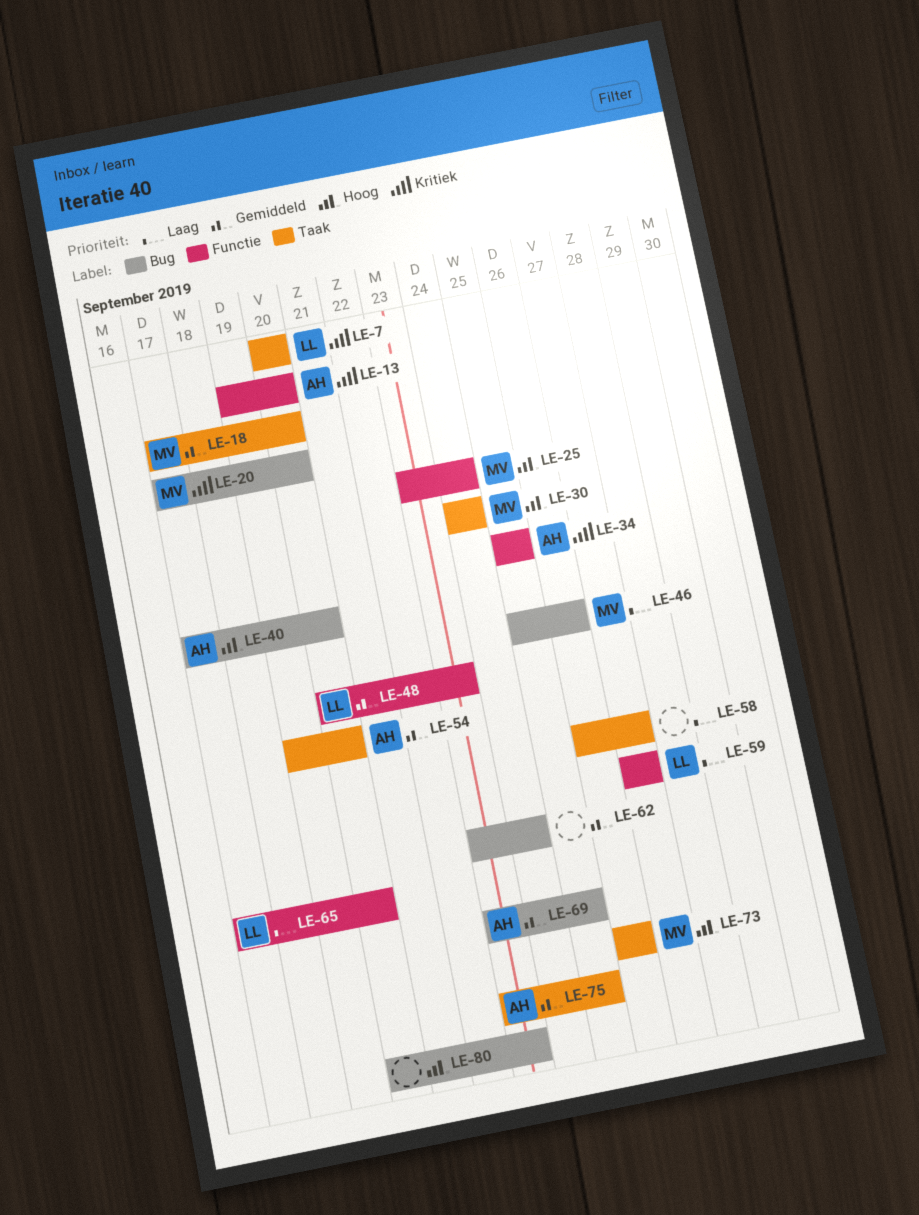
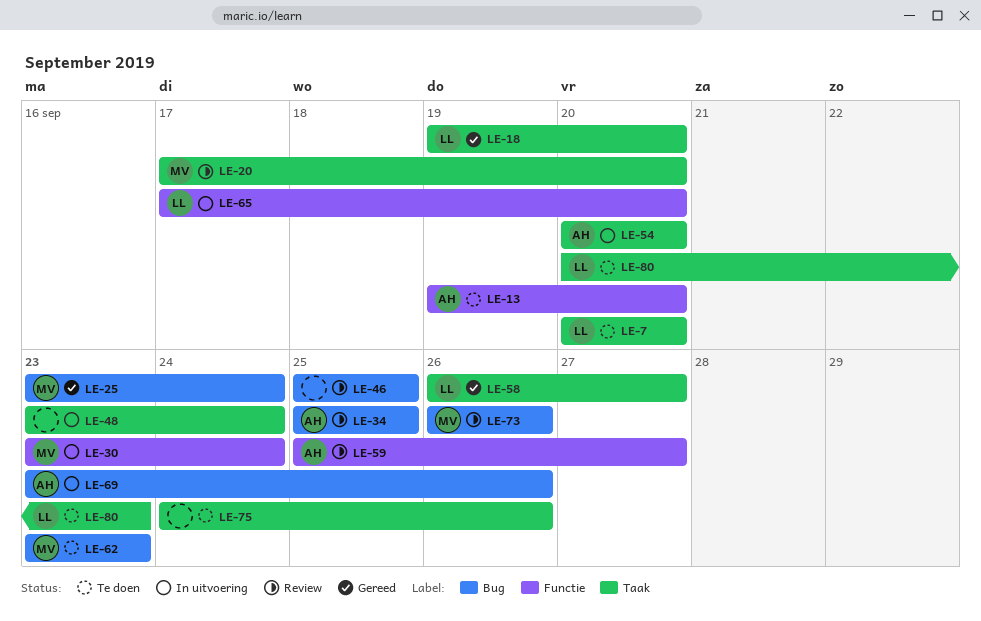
LE-18, owner: MV -> LL
LE-18, start: Sep 17 -> Sep 19
LE-20, label: Bug -> Taak
LE-25, label: Functie -> Bug
LE-30, label: Taak -> Functie
LE-30, start: Sep 24 -> Sep 23
LE-34, label: Functie -> Bug
LE-40: present -> none
LE-46, owner: MV -> none
LE-46, due: Sep 26 -> Sep 25
LE-48, owner: LL -> none
LE-48, label: Functie -> Taak
LE-48, start: Sep 20 -> Sep 23
LE-48, due: Sep 23 -> Sep 24
LE-54, start: Sep 19 -> Sep 20
LE-58, owner: none -> LL
LE-59, owner: LL -> AH
LE-59, start: Sep 27 -> Sep 25
LE-62, owner: none -> MV
LE-62, due: Sep 24 -> Sep 23
LE-69, due: Sep 25 -> Sep 26
LE-73, label: Taak -> Bug
LE-75, owner: AH -> none
LE-75, start: Sep 23 -> Sep 24
LE-75, due: Sep 25 -> Sep 26
LE-80, owner: none -> LL
LE-80, label: Bug -> Taak

